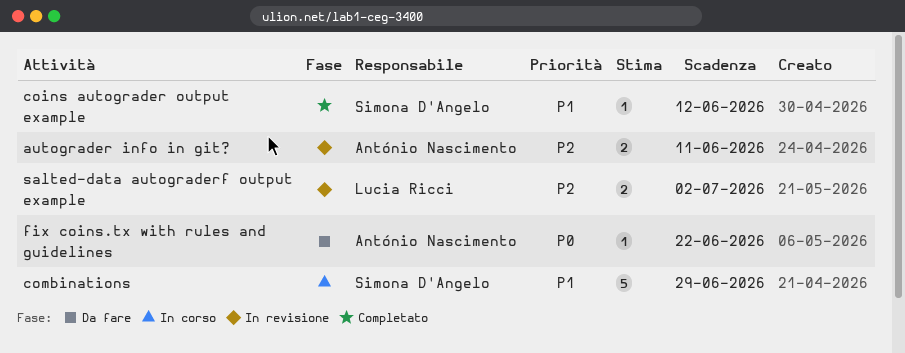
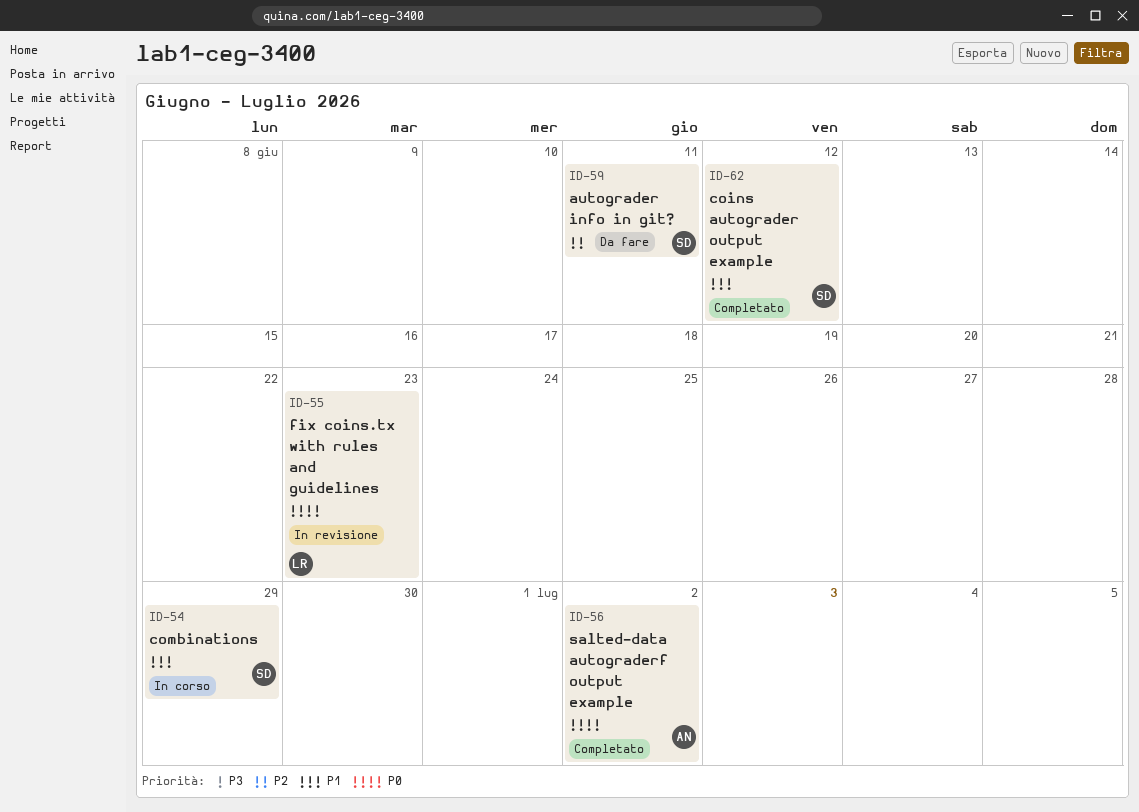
autograder info in git?, status: In revisione -> Da fare
autograder info in git?, owner: António Nascimento -> Simona D'Angelo
fix coins.tx with rules and guidelines, status: Da fare -> In revisione
fix coins.tx with rules and guidelines, owner: António Nascimento -> Lucia Ricci
fix coins.tx with rules and guidelines, due: Jun 22 -> Jun 23
salted-data autograderf output example, status: In revisione -> Completato
salted-data autograderf output example, owner: Lucia Ricci -> António Nascimento
salted-data autograderf output example, priority: P2 -> P0

